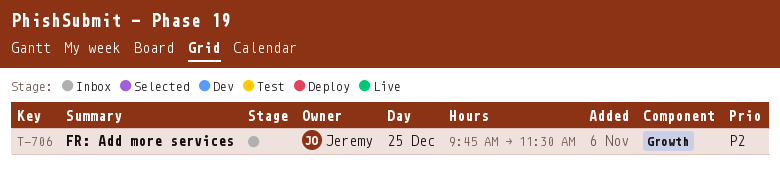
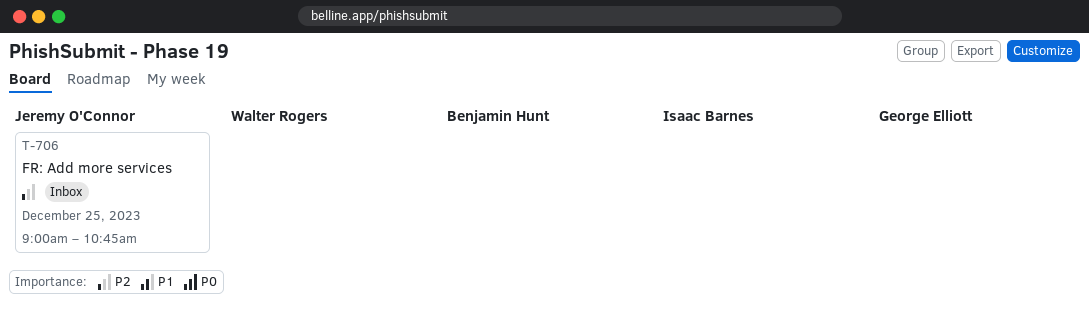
T-706, begins: 09:45 -> 09:00
T-706, ends: 11:30 -> 10:45

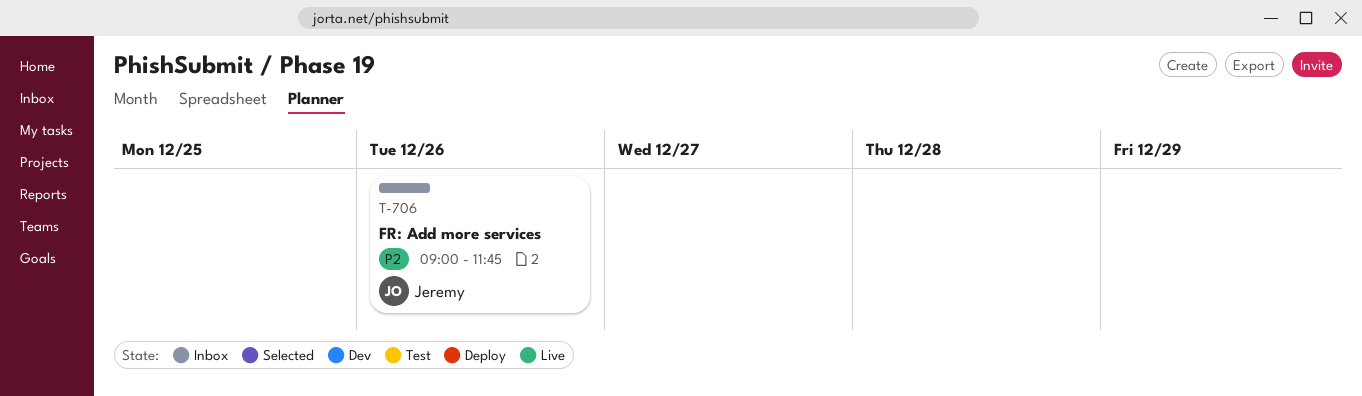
T-706, day: Dec 25 -> Dec 26
T-706, ends: 10:45 -> 11:45

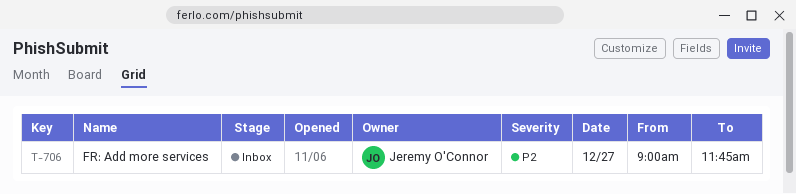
T-706, day: Dec 26 -> Dec 27

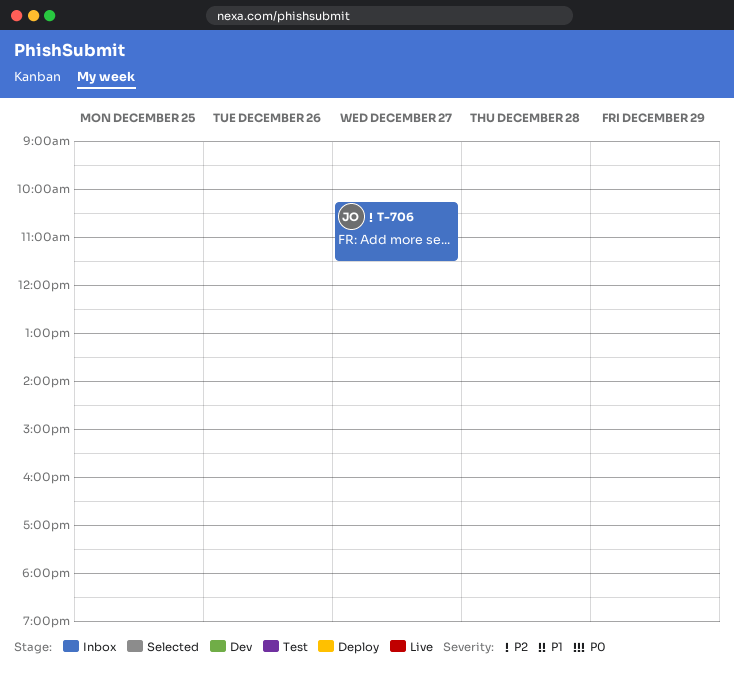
T-706, begins: 09:00 -> 10:15
T-706, ends: 11:45 -> 11:30

